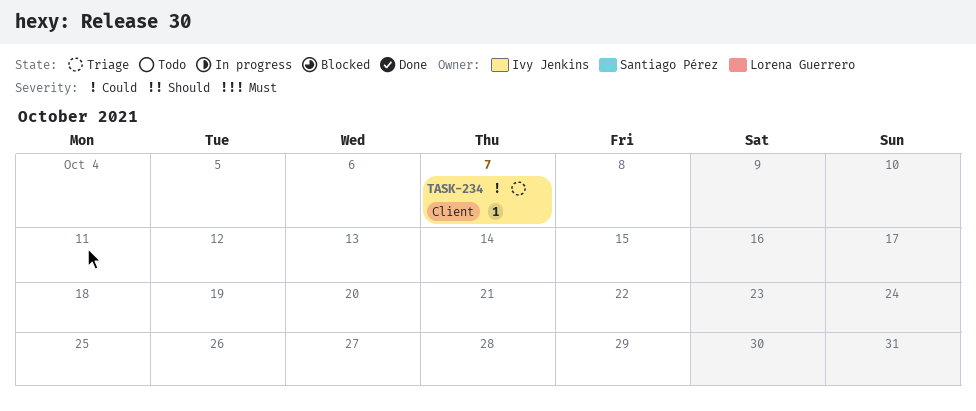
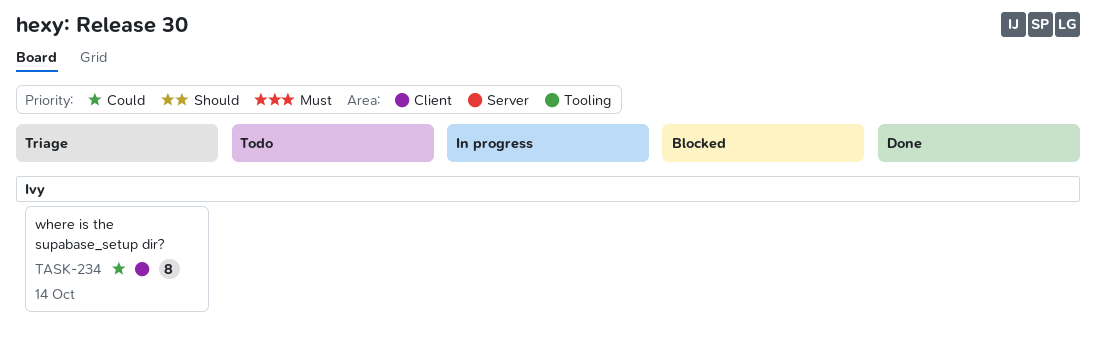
TASK-234, estimate: 1 -> 8
TASK-234, due: Oct 7 -> Oct 14

